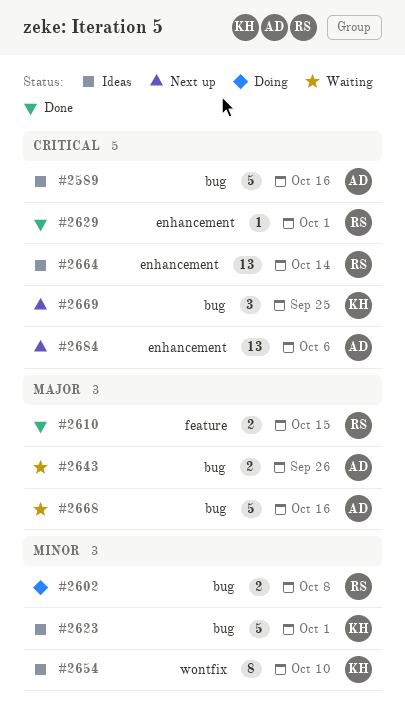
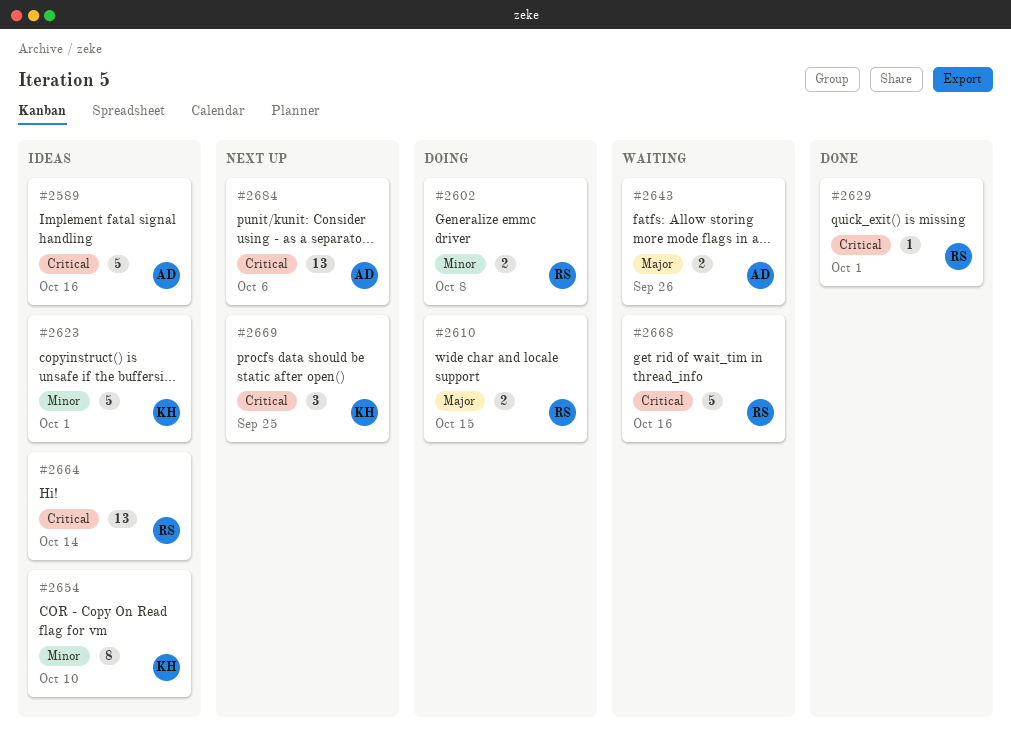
#2610, status: Done -> Doing
#2668, owner: AD -> RS
#2668, priority: Major -> Critical

